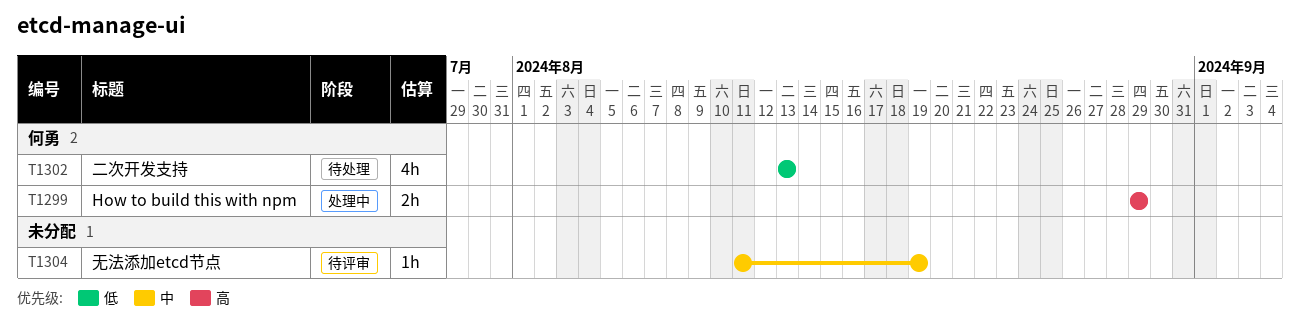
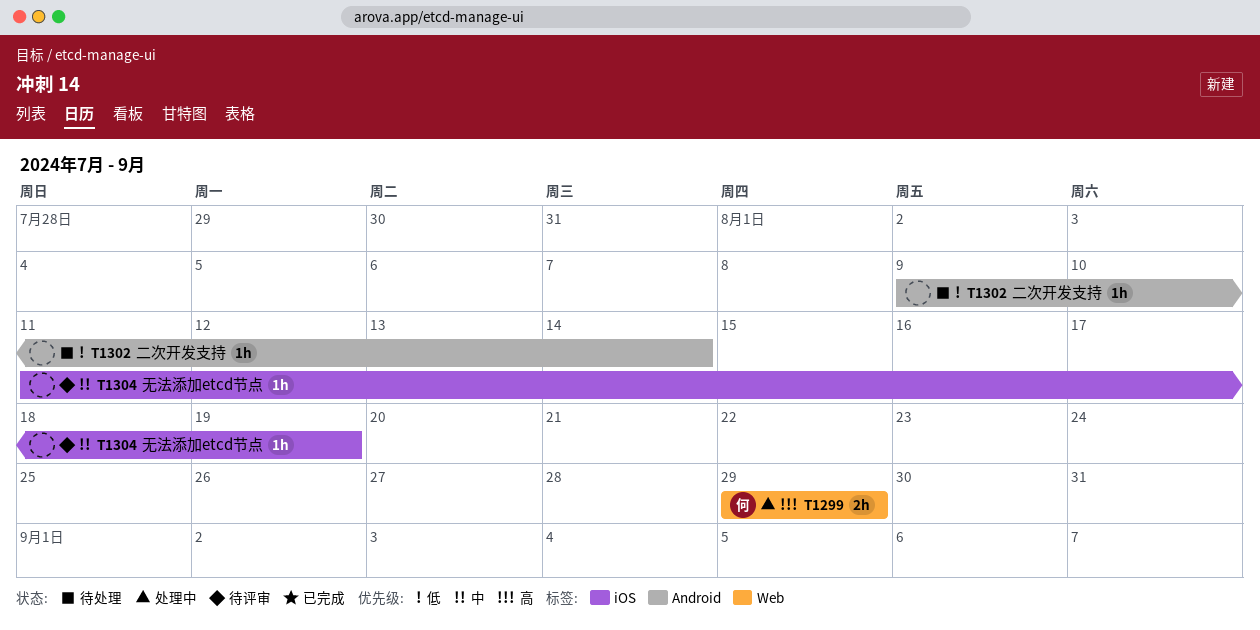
T1302, owner: 何勇 -> none
T1302, estimate: 4h -> 1h
T1302, start: Aug 13 -> Aug 9
T1302, due: Aug 13 -> Aug 14

